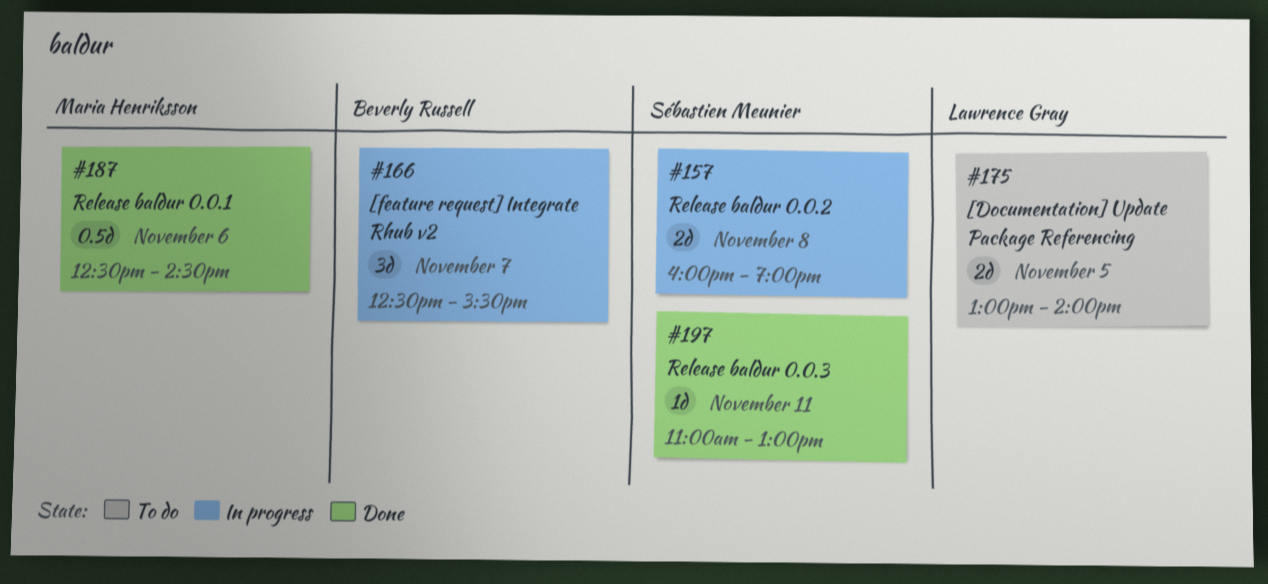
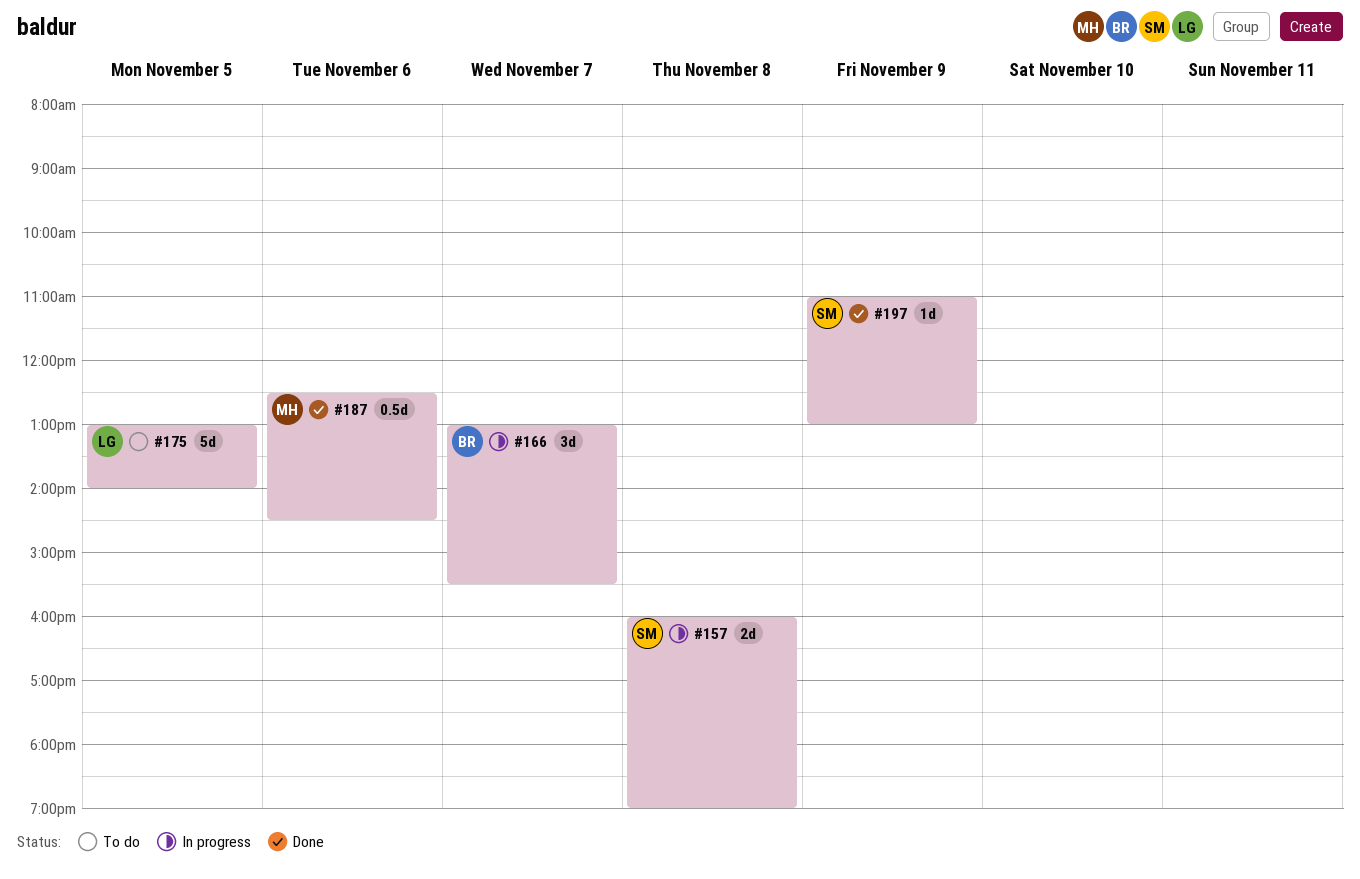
#166, begins: 12:30 -> 13:00
#175, estimate: 2d -> 5d
#197, day: Nov 11 -> Nov 9

